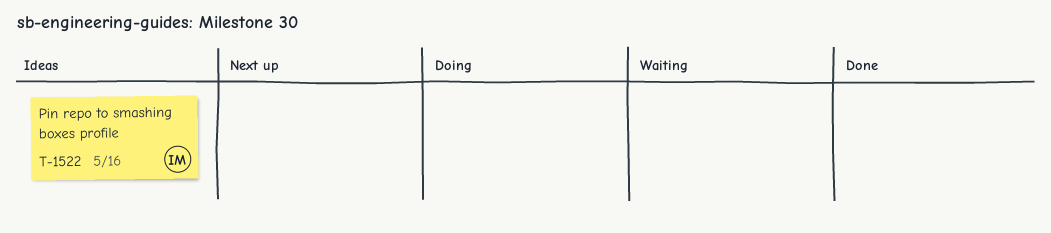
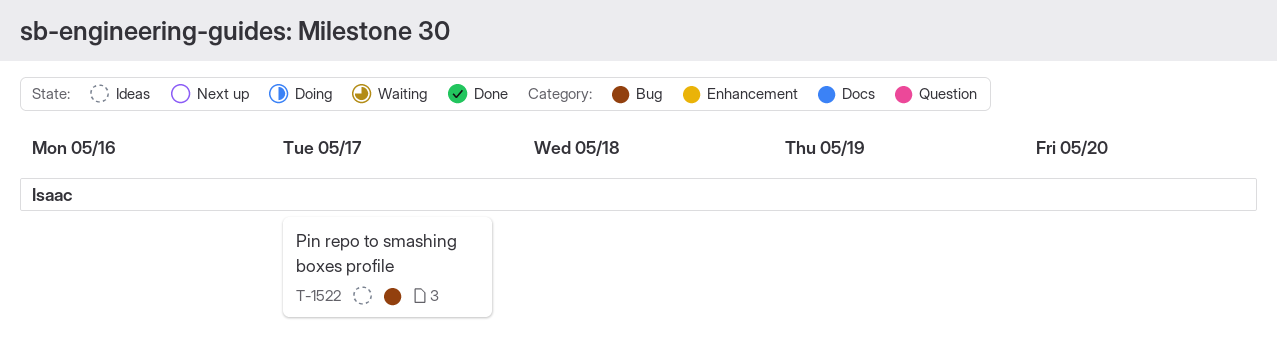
T-1522, due: May 16 -> May 17

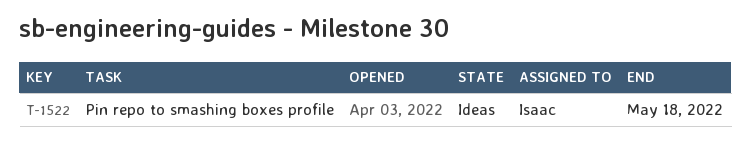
T-1522, due: May 17 -> May 18

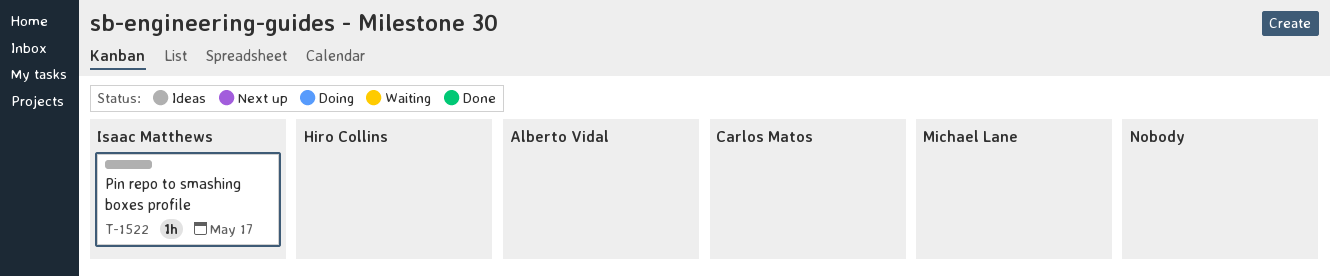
T-1522, due: May 18 -> May 17

